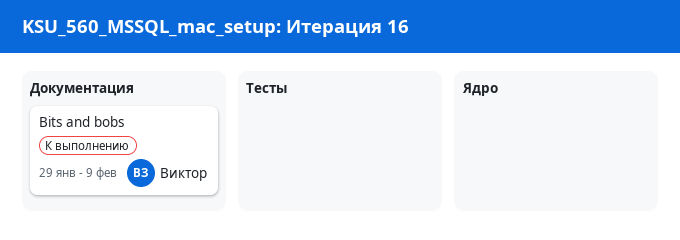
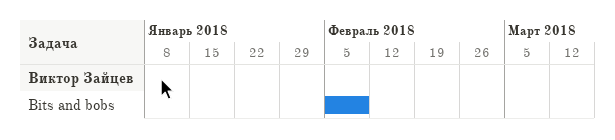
Bits and bobs, start: Jan 29 -> Feb 5

